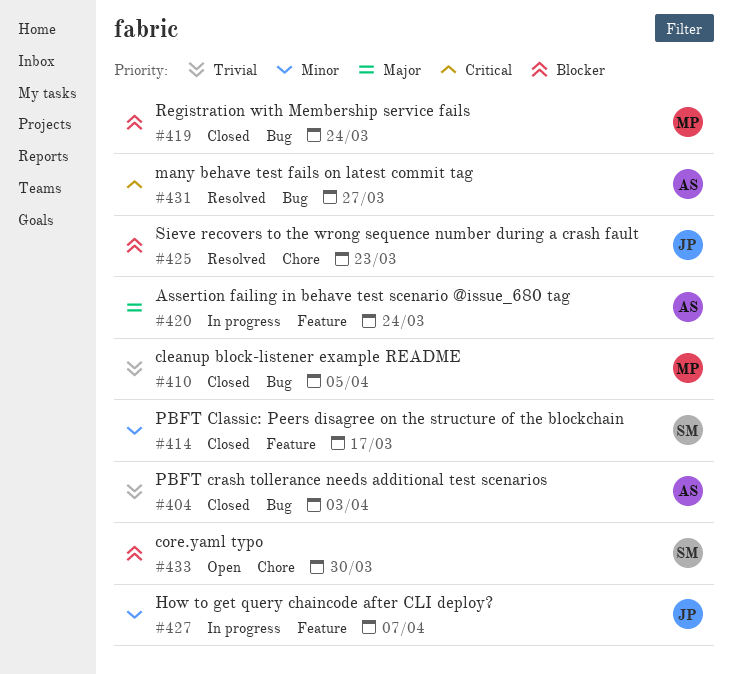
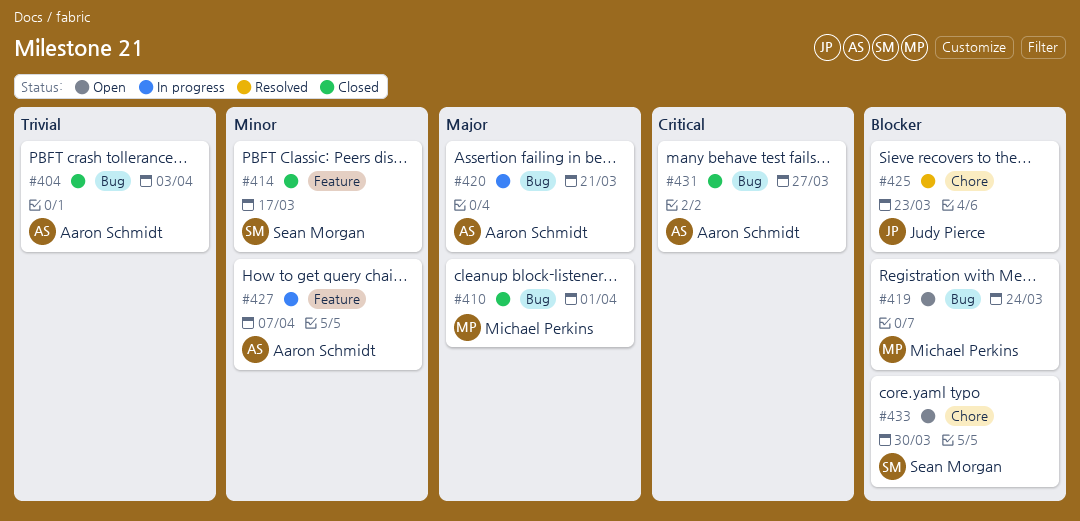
#410, priority: Trivial -> Major
#410, due: Apr 5 -> Apr 1
#419, status: Closed -> Open
#420, label: Feature -> Bug
#420, due: Mar 24 -> Mar 21
#427, owner: Judy Pierce -> Aaron Schmidt
#431, status: Resolved -> Closed

